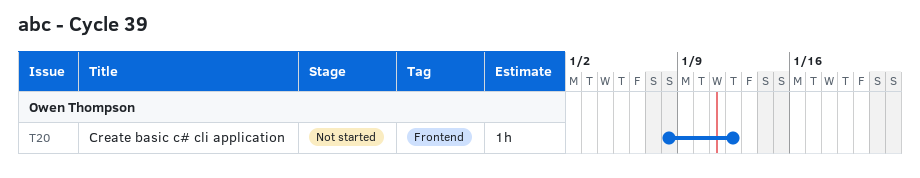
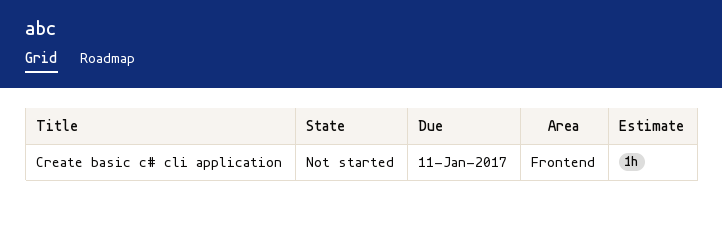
Create basic c# cli application, due: Jan 12 -> Jan 11

